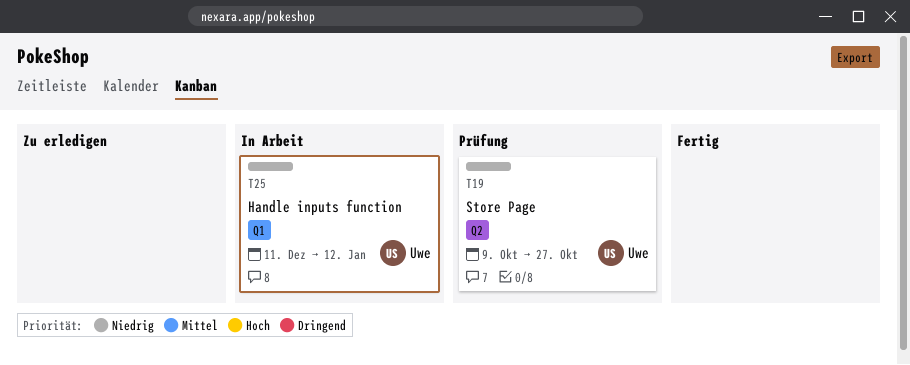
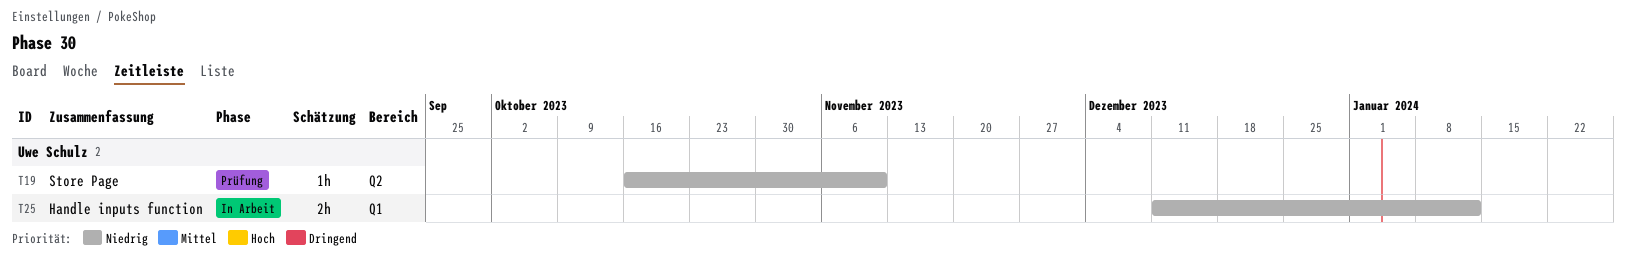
T19, start: Oct 9 -> Oct 16
T19, due: Oct 27 -> Nov 10

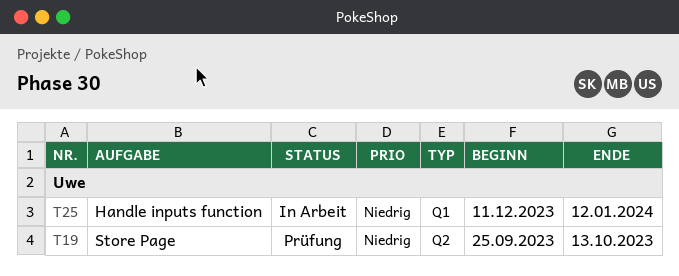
T19, start: Oct 16 -> Sep 25
T19, due: Nov 10 -> Oct 13

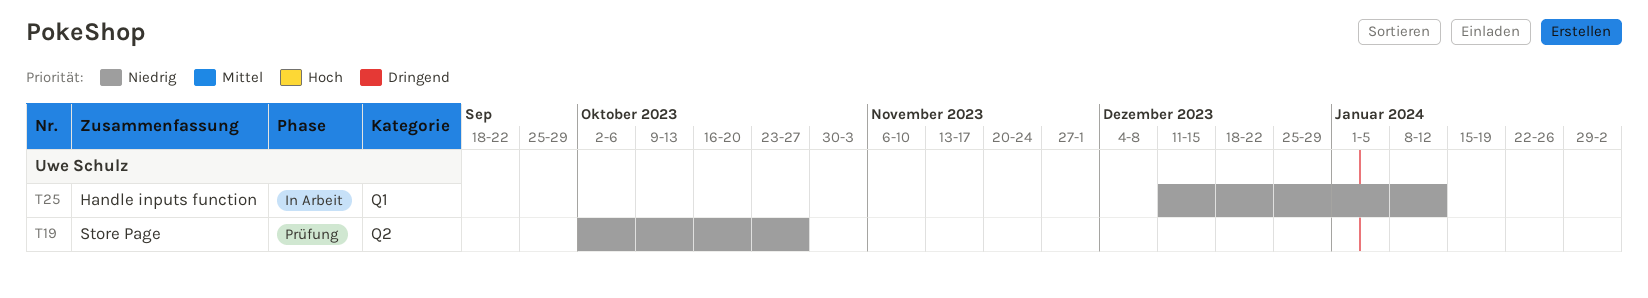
T19, start: Sep 25 -> Oct 2
T19, due: Oct 13 -> Oct 27

